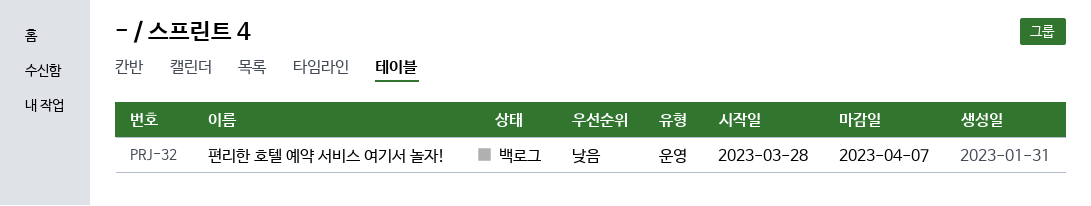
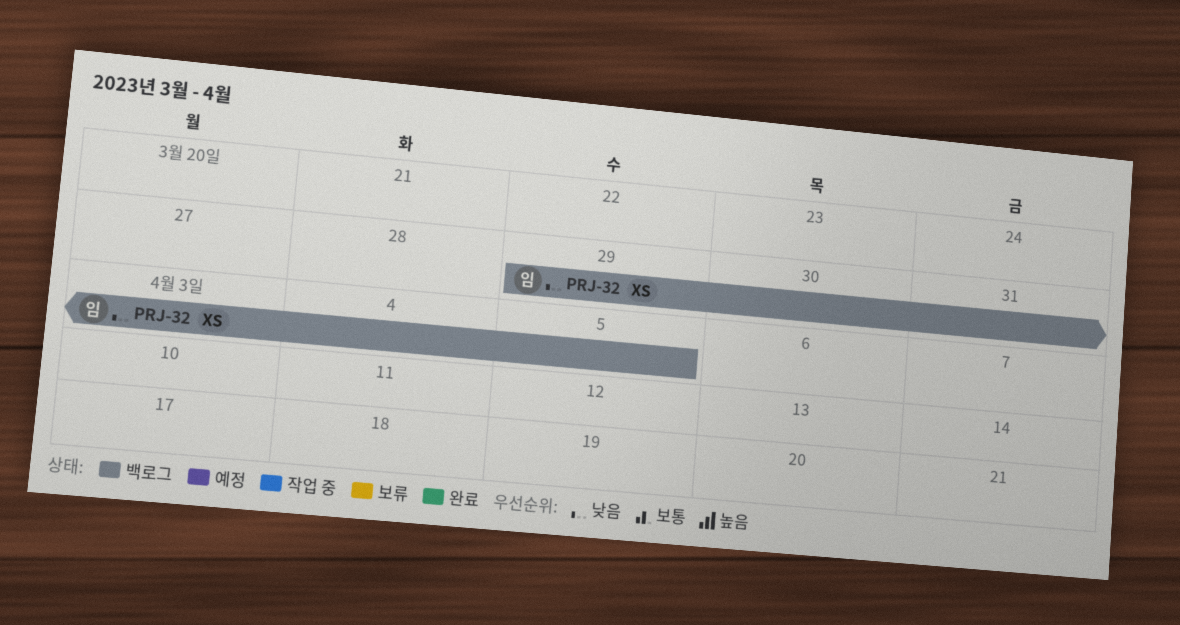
PRJ-32, start: Mar 28 -> Mar 29
PRJ-32, due: Apr 7 -> Apr 5

